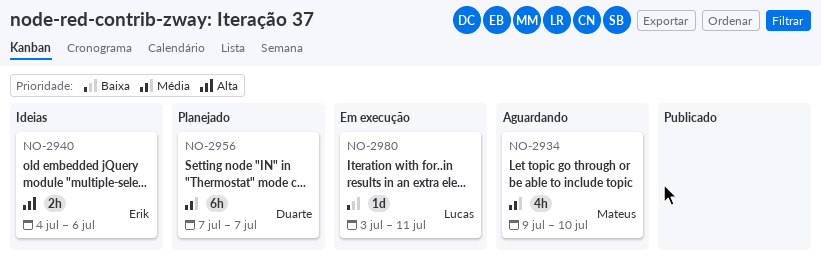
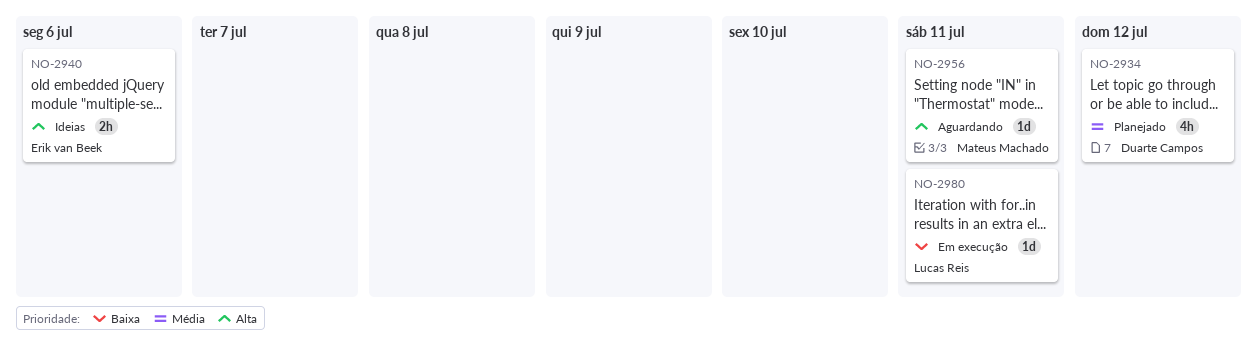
NO-2934, status: Aguardando -> Planejado
NO-2934, owner: Mateus Machado -> Duarte Campos
NO-2934, due: Jul 10 -> Jul 12
NO-2956, status: Planejado -> Aguardando
NO-2956, owner: Duarte Campos -> Mateus Machado
NO-2956, priority: Média -> Alta
NO-2956, estimate: 6h -> 1d
NO-2956, due: Jul 7 -> Jul 11

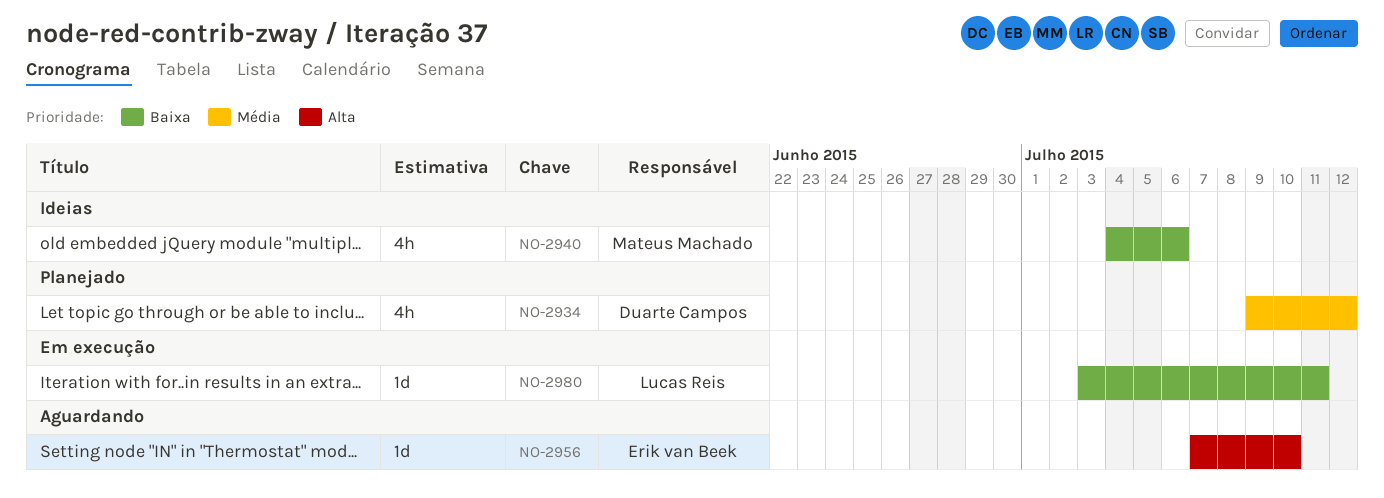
NO-2940, owner: Erik van Beek -> Mateus Machado
NO-2940, priority: Alta -> Baixa
NO-2940, estimate: 2h -> 4h
NO-2956, owner: Mateus Machado -> Erik van Beek
NO-2956, due: Jul 11 -> Jul 10

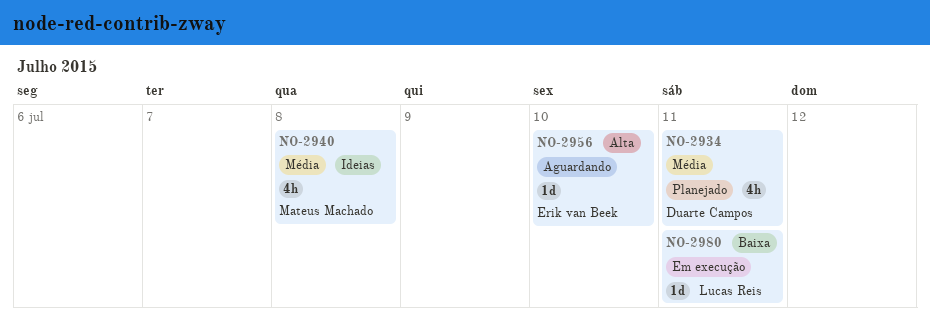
NO-2934, due: Jul 12 -> Jul 11
NO-2940, priority: Baixa -> Média
NO-2940, due: Jul 6 -> Jul 8

